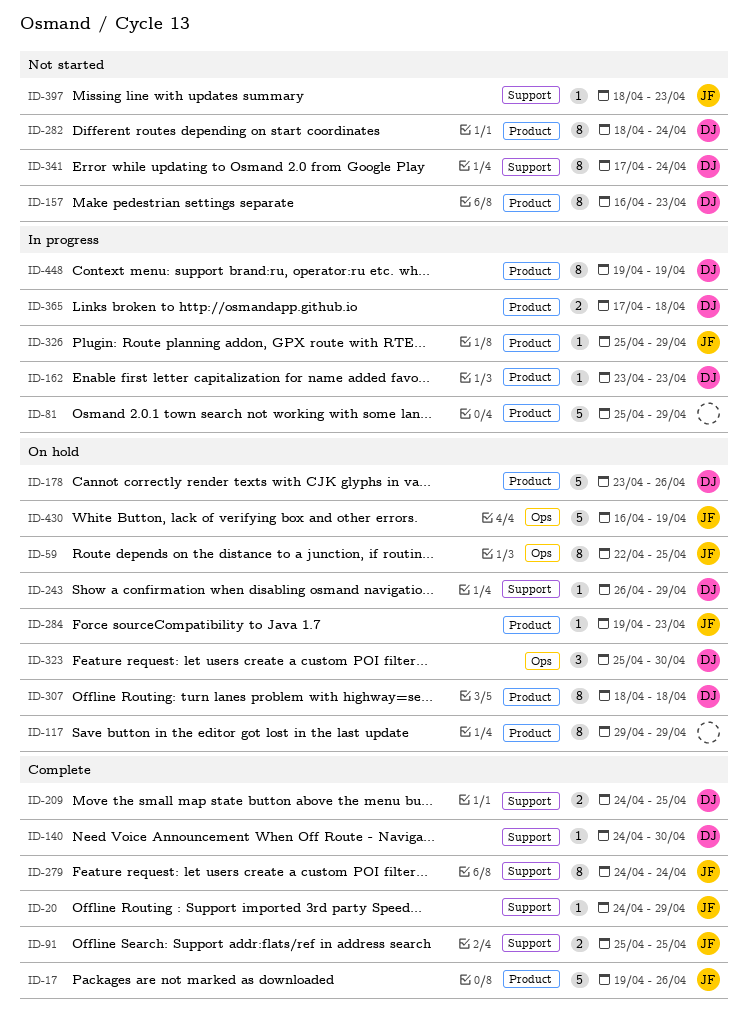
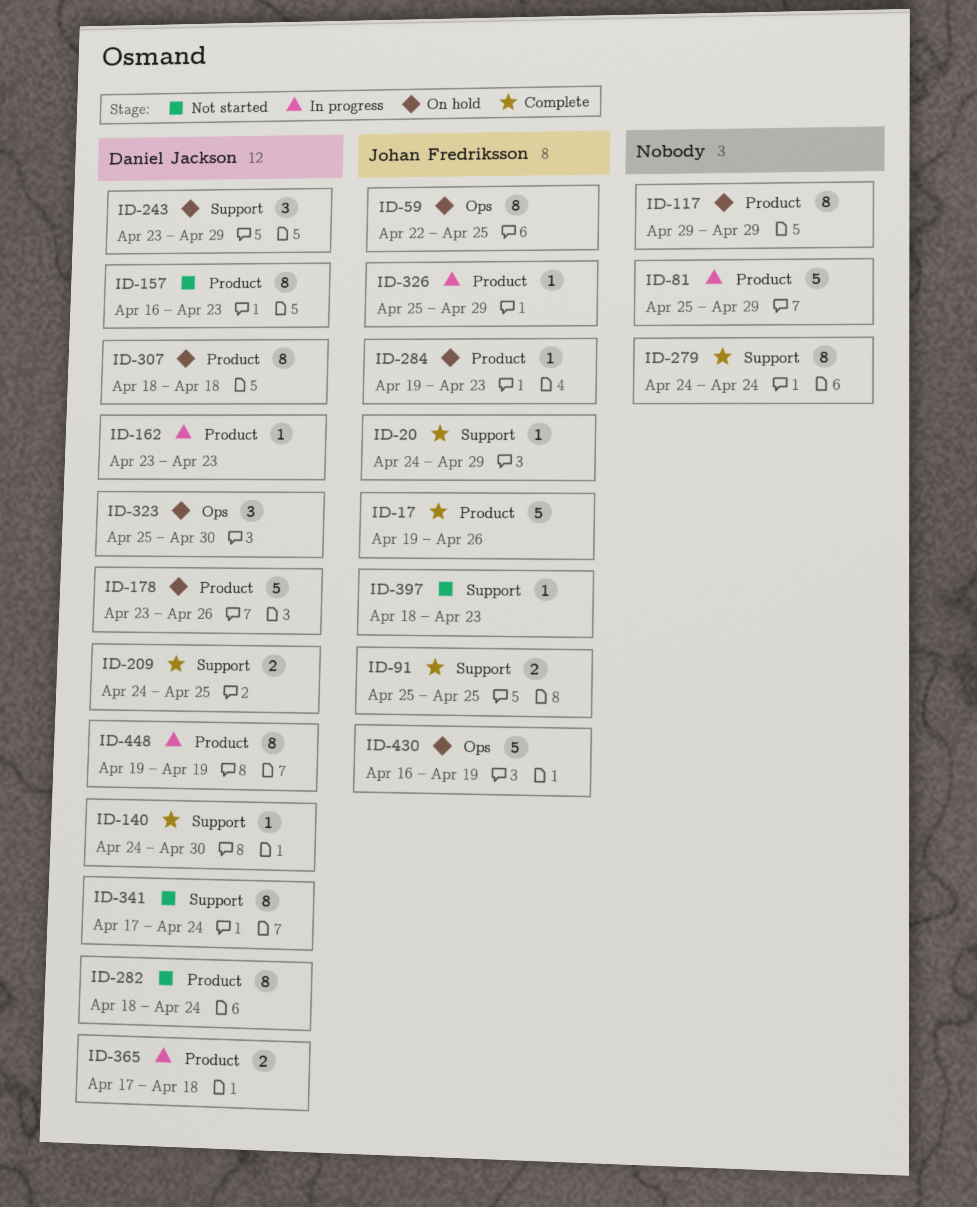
ID-243, estimate: 1 -> 3
ID-243, start: Apr 26 -> Apr 23
ID-279, owner: Johan Fredriksson -> none

